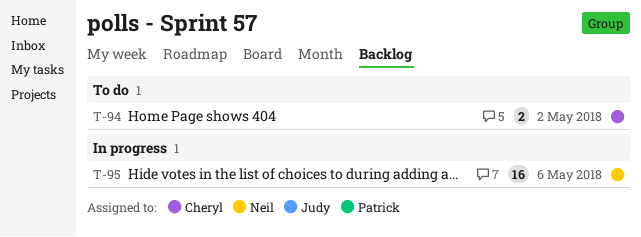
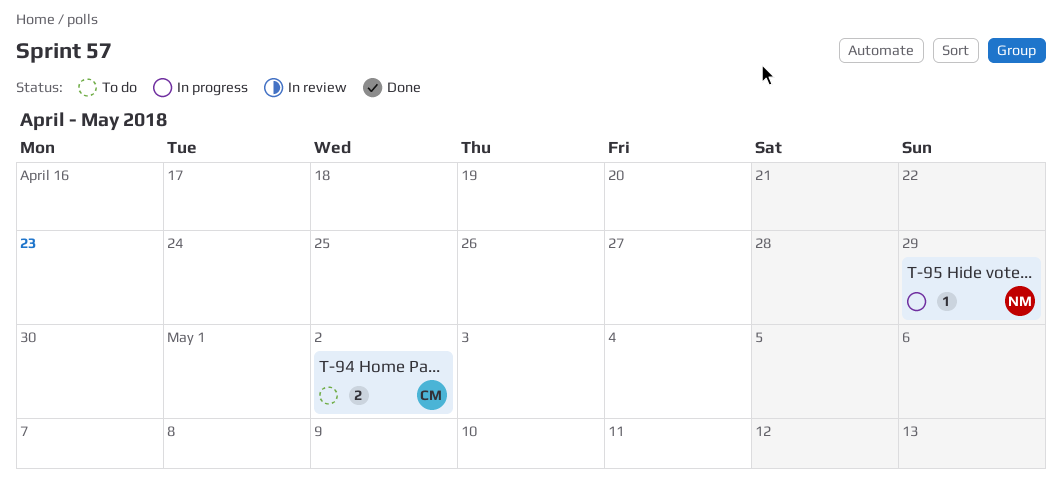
T-95, estimate: 16 -> 1
T-95, due: May 6 -> Apr 29

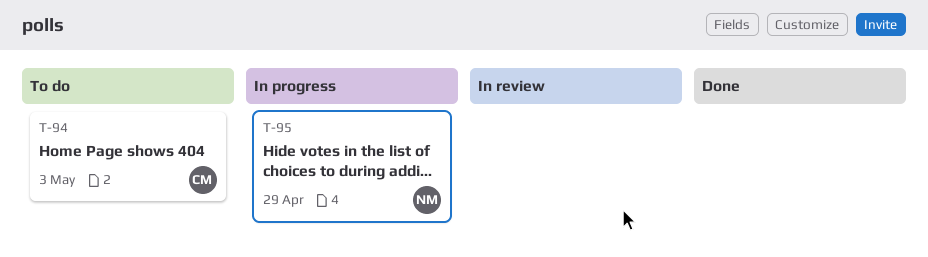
T-94, due: May 2 -> May 3

